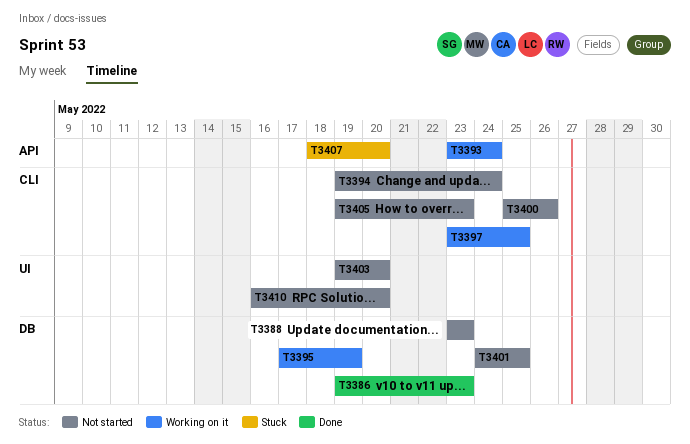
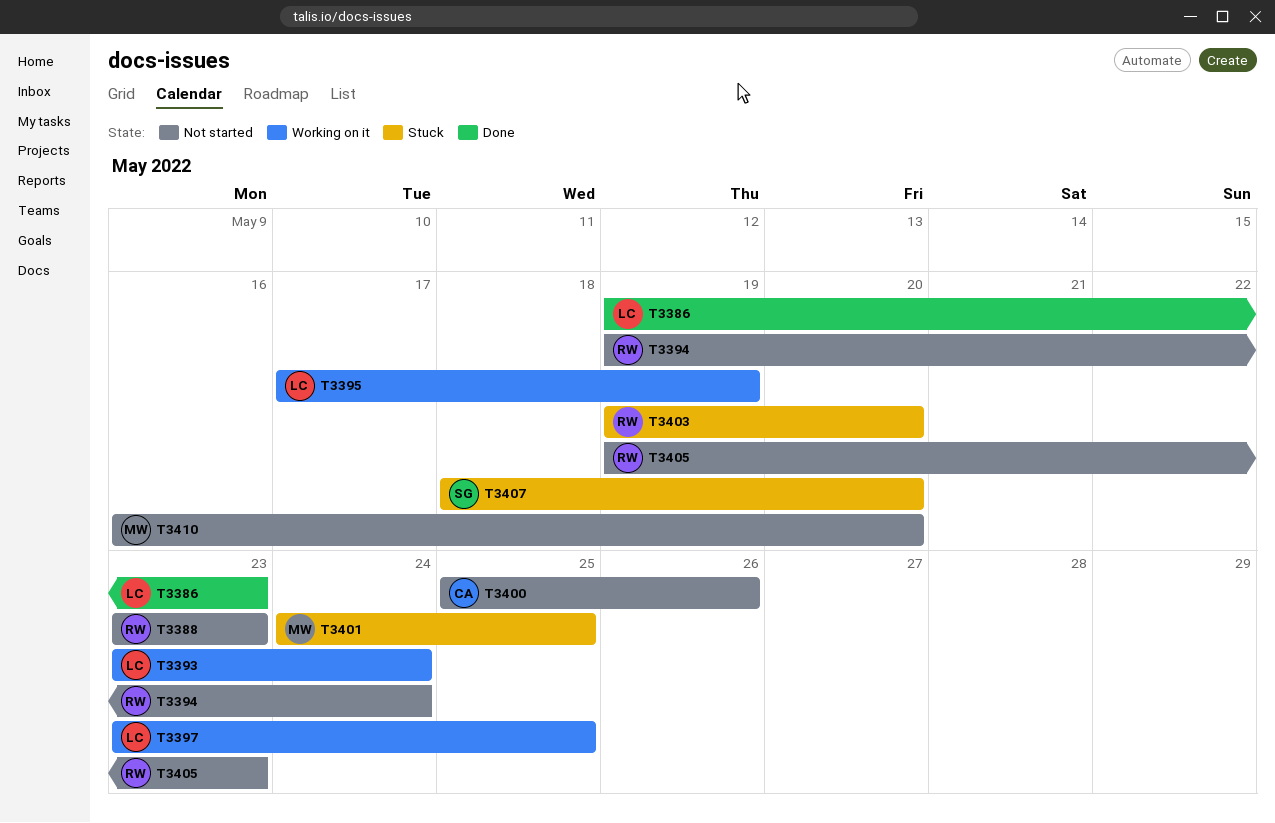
T3401, status: Not started -> Stuck
T3403, status: Not started -> Stuck

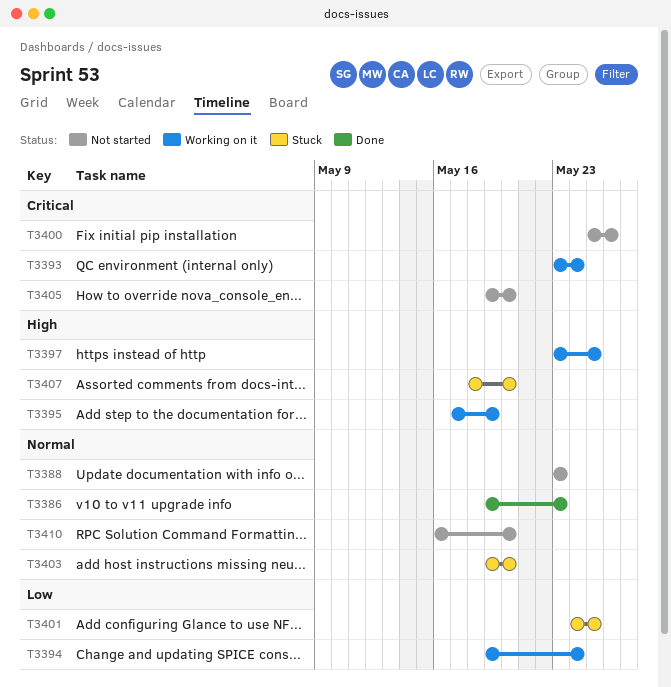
T3394, status: Not started -> Working on it
T3405, due: May 23 -> May 20

